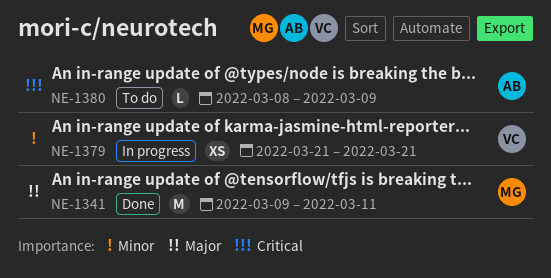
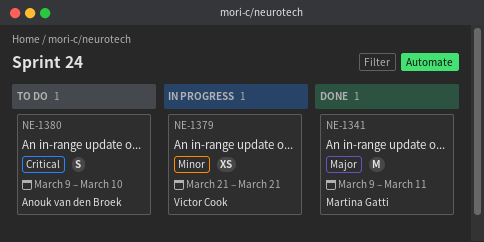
NE-1380, estimate: L -> S
NE-1380, start: Mar 8 -> Mar 9
NE-1380, due: Mar 9 -> Mar 10

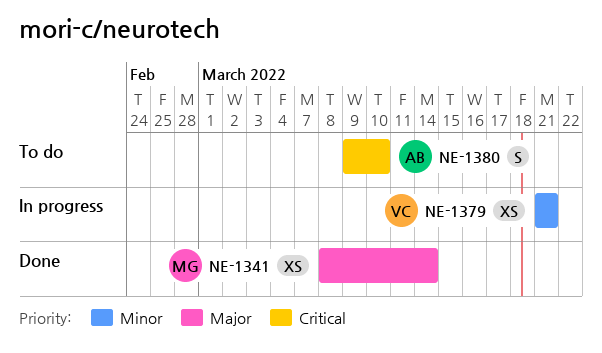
NE-1341, estimate: M -> XS
NE-1341, start: Mar 9 -> Mar 8
NE-1341, due: Mar 11 -> Mar 14

